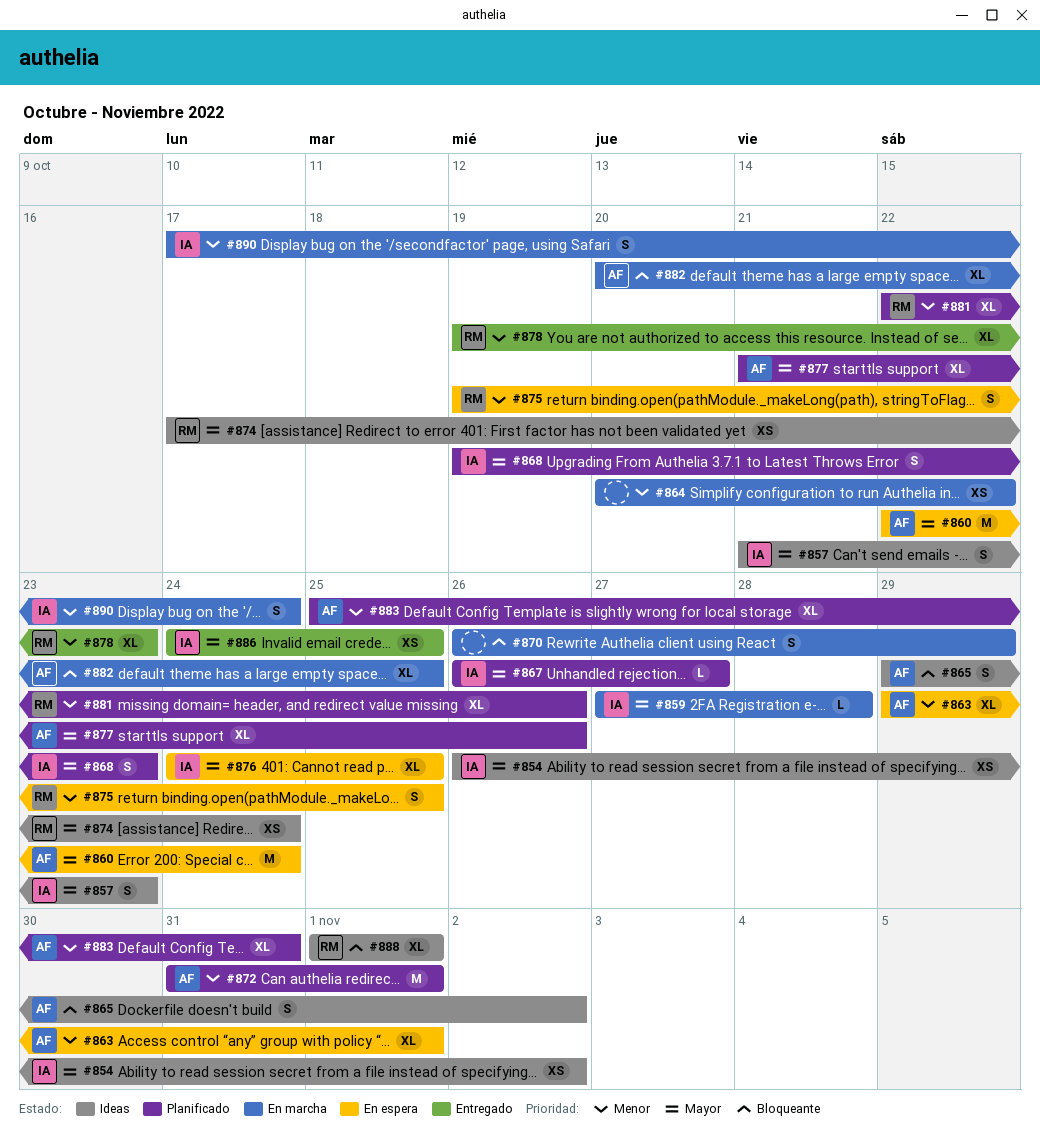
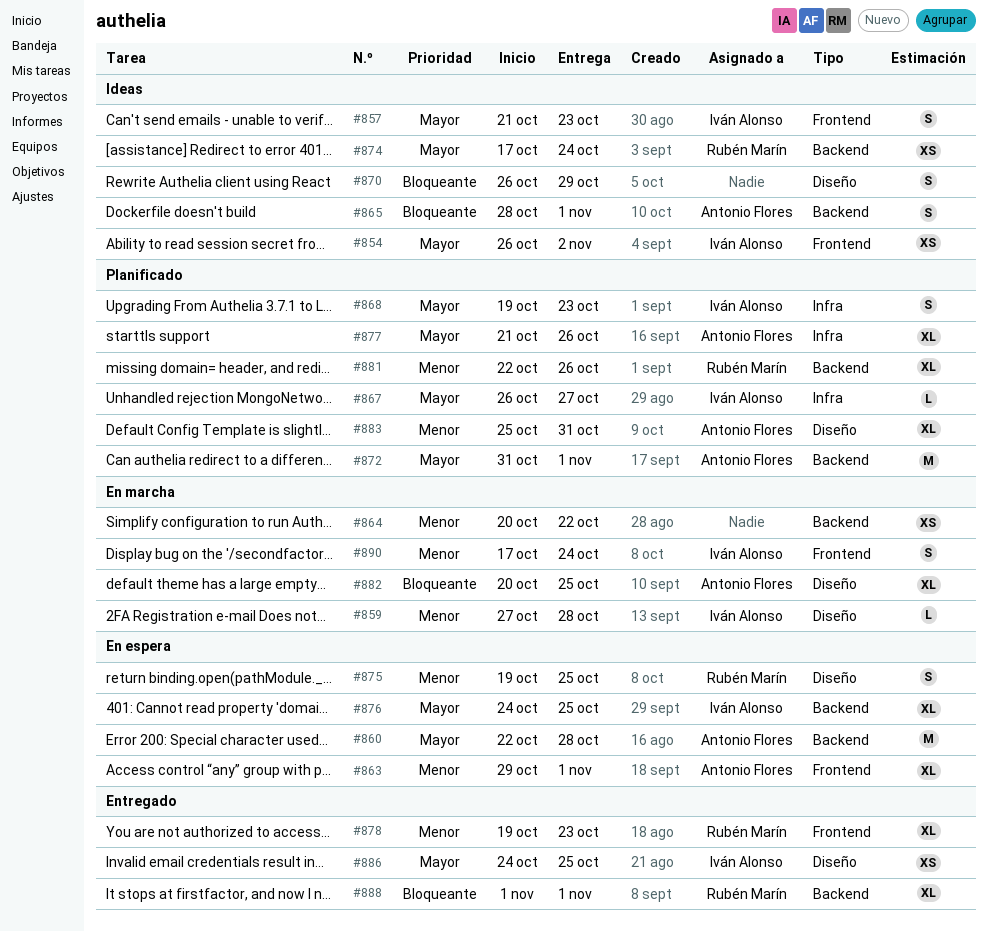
#859, priority: Mayor -> Menor
#860, due: Oct 24 -> Oct 28
#865, start: Oct 29 -> Oct 28
#865, due: Nov 2 -> Nov 1
#870, status: En marcha -> Ideas
#872, priority: Menor -> Mayor
#888, status: Ideas -> Entregado

